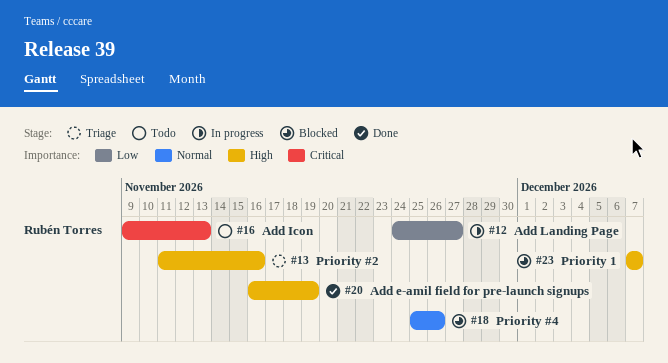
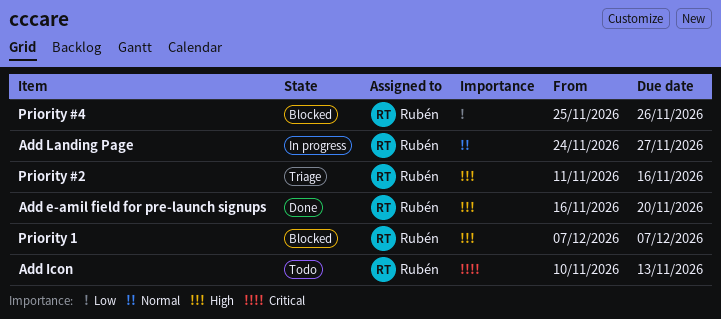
Add e-amil field for pre-launch signups, due: Nov 19 -> Nov 20
Add Icon, start: Nov 9 -> Nov 10
Add Landing Page, priority: Low -> Normal
Priority #4, priority: Normal -> Low

